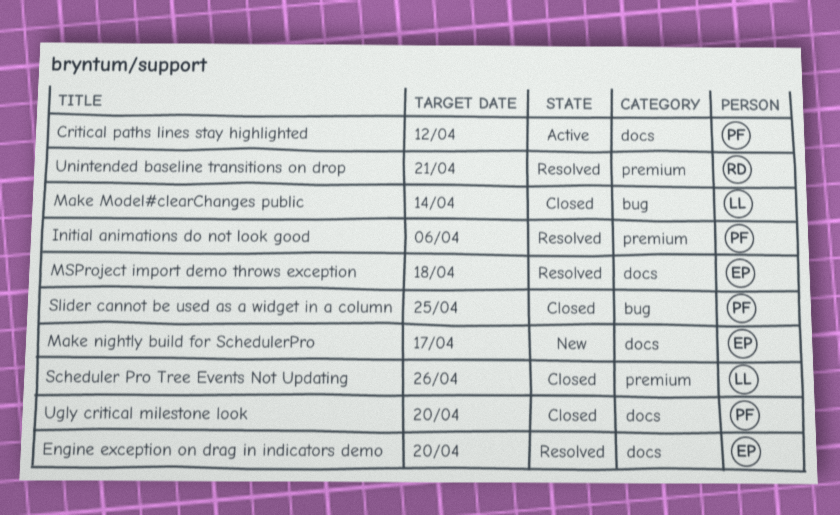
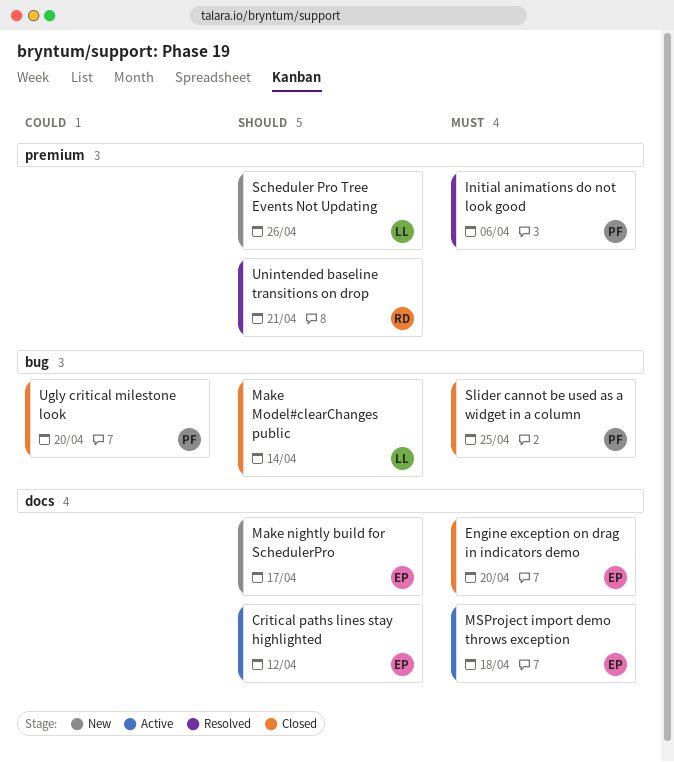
Critical paths lines stay highlighted, owner: PF -> EP
Engine exception on drag in indicators demo, status: Resolved -> Closed
MSProject import demo throws exception, status: Resolved -> Active
Scheduler Pro Tree Events Not Updating, status: Closed -> New
Ugly critical milestone look, label: docs -> bug

